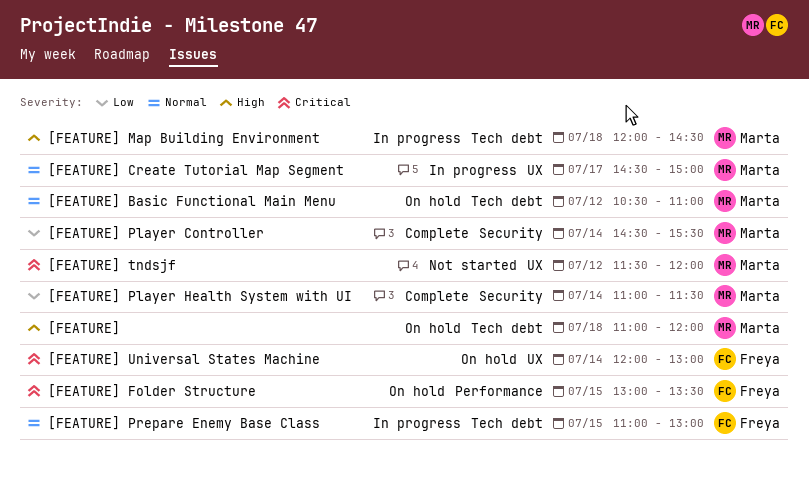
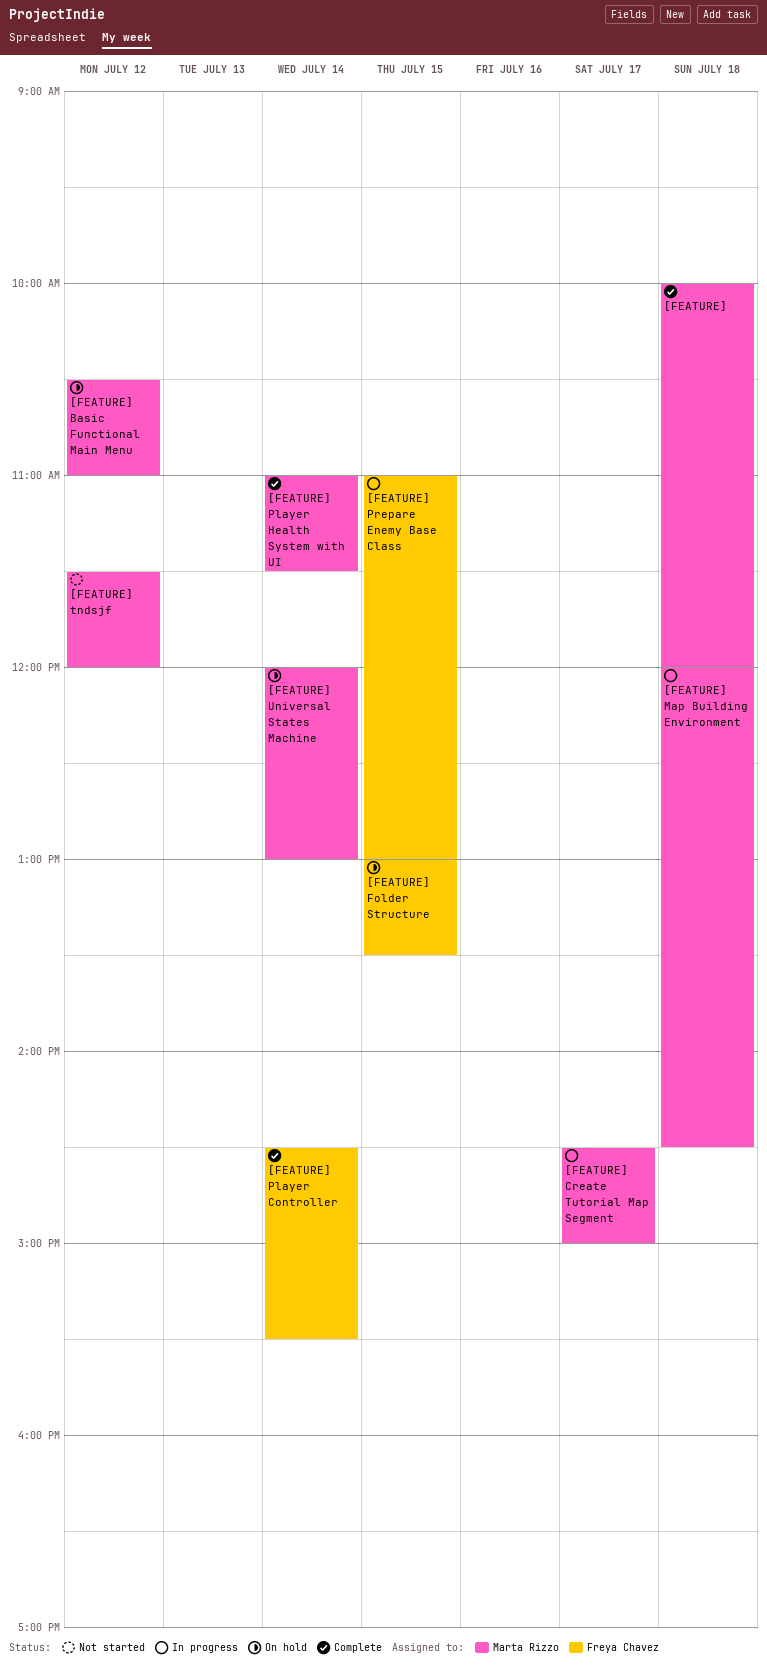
[FEATURE], status: On hold -> Complete
[FEATURE], begins: 11:00 -> 10:00
[FEATURE] Player Controller, owner: Marta Rizzo -> Freya Chavez
[FEATURE] Universal States Machine, owner: Freya Chavez -> Marta Rizzo

